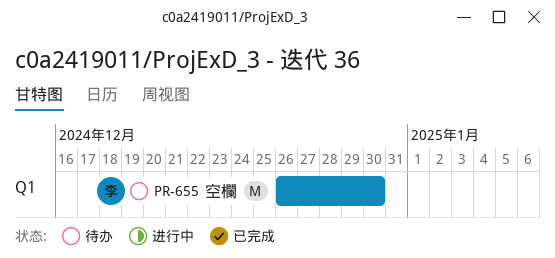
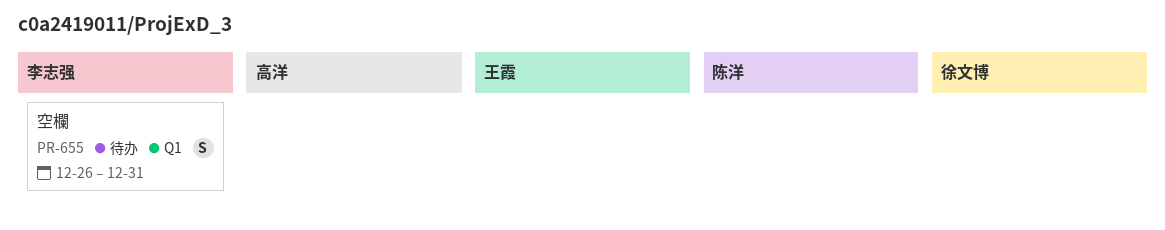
PR-655, estimate: M -> S
PR-655, due: Dec 30 -> Dec 31

